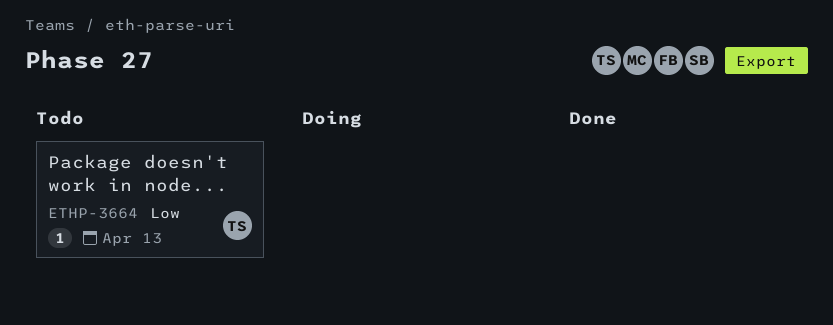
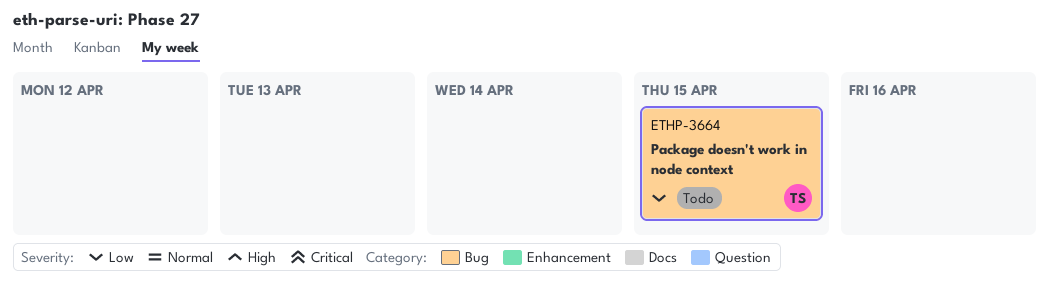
ETHP-3664, due: Apr 13 -> Apr 15

